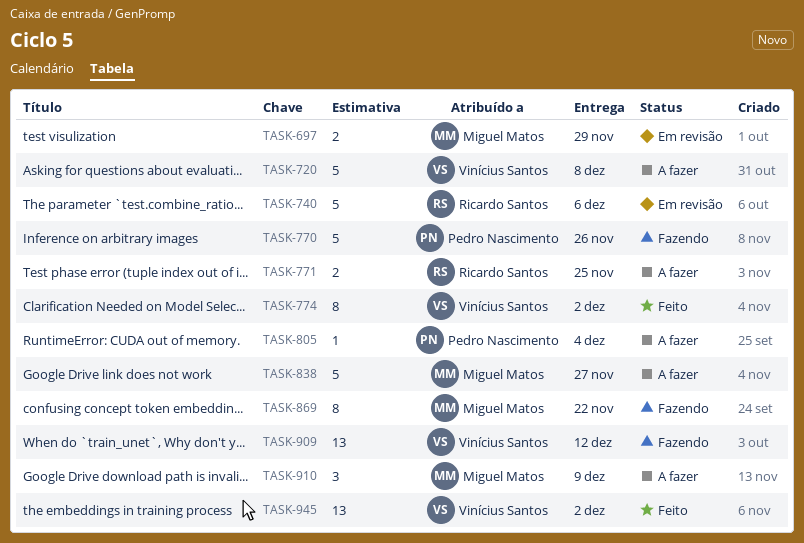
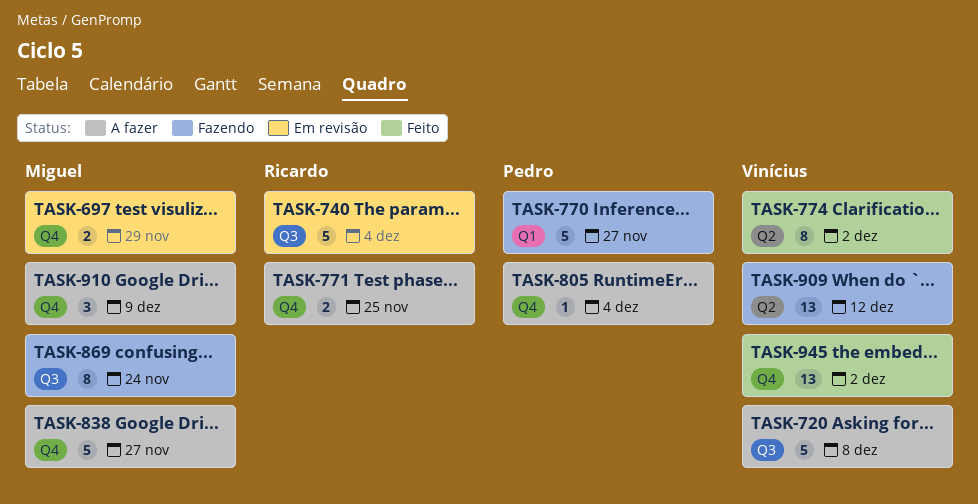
TASK-740, due: Dec 6 -> Dec 4
TASK-770, due: Nov 26 -> Nov 27
TASK-869, due: Nov 22 -> Nov 24

